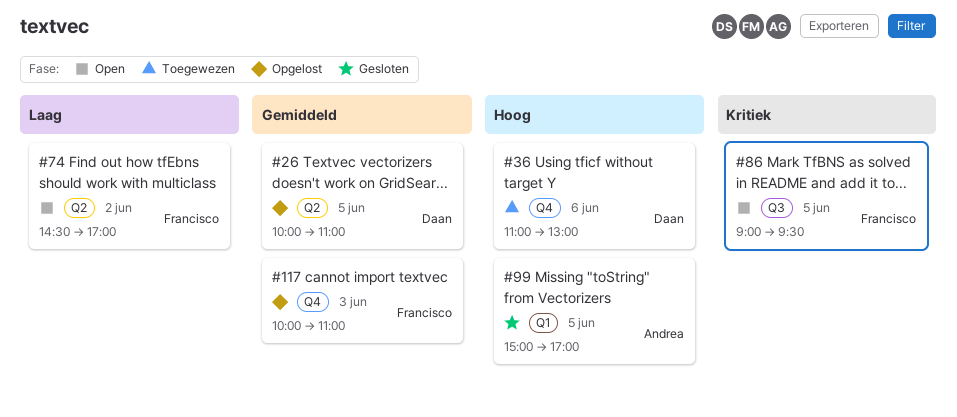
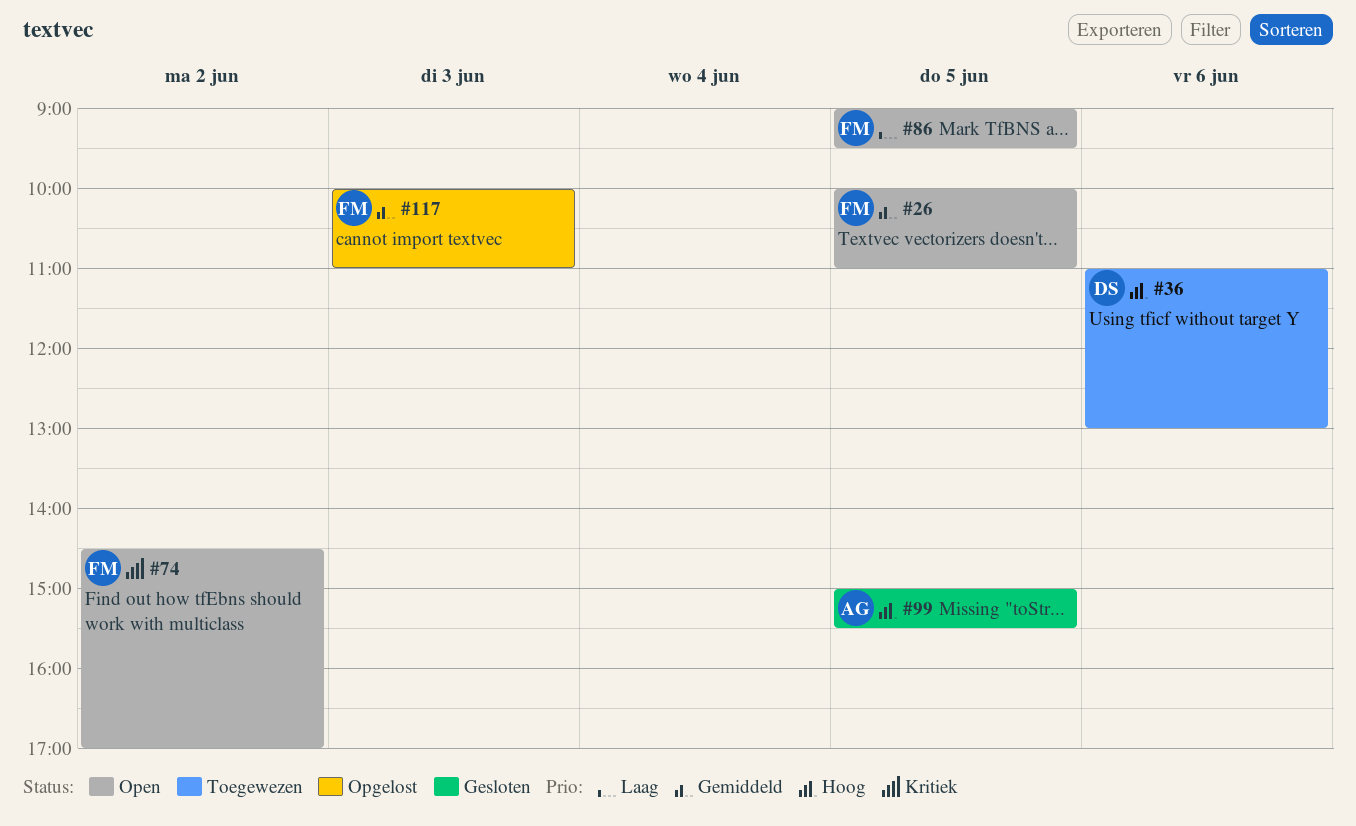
#26, status: Opgelost -> Open
#26, owner: Daan -> Francisco
#74, priority: Laag -> Kritiek
#86, priority: Kritiek -> Laag
#99, ends: 17:00 -> 15:30

